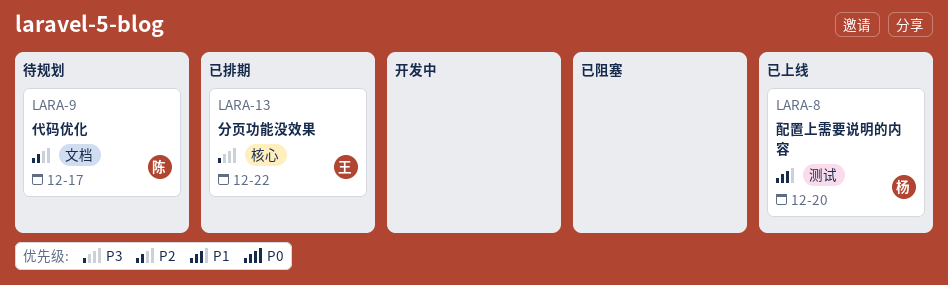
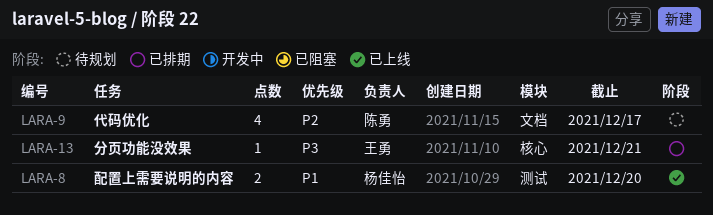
LARA-13, due: Dec 22 -> Dec 21

